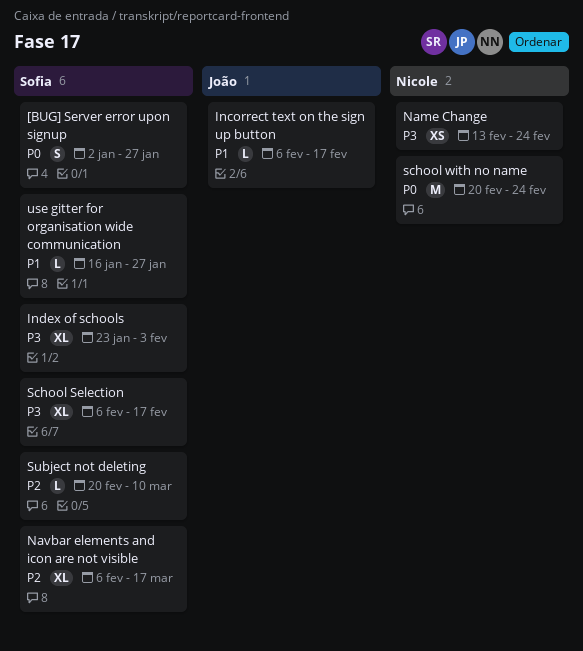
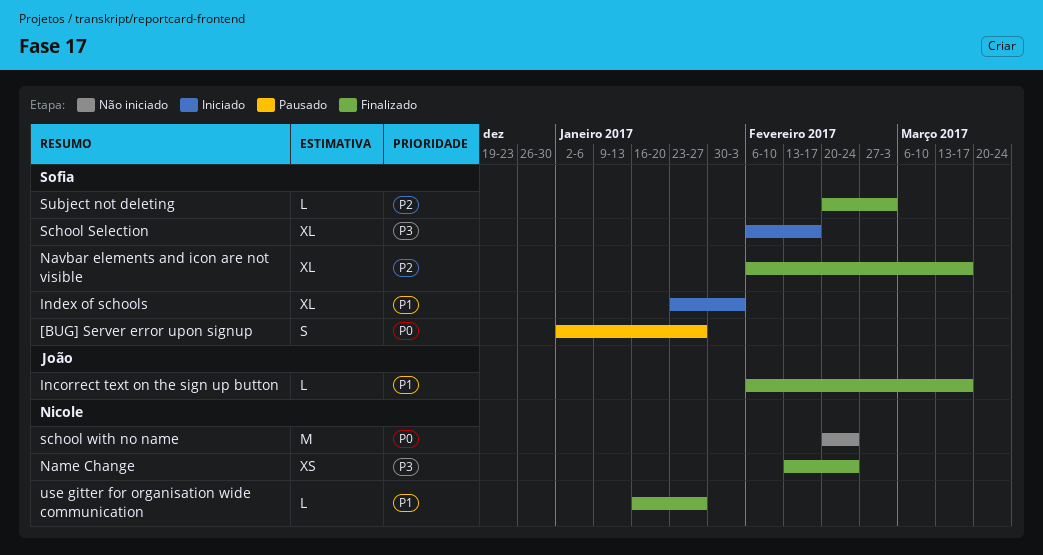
Incorrect text on the sign up button, due: Feb 17 -> Mar 17
Index of schools, priority: P3 -> P1
Subject not deleting, due: Mar 10 -> Mar 3
use gitter for organisation wide communication, owner: Sofia -> Nicole

